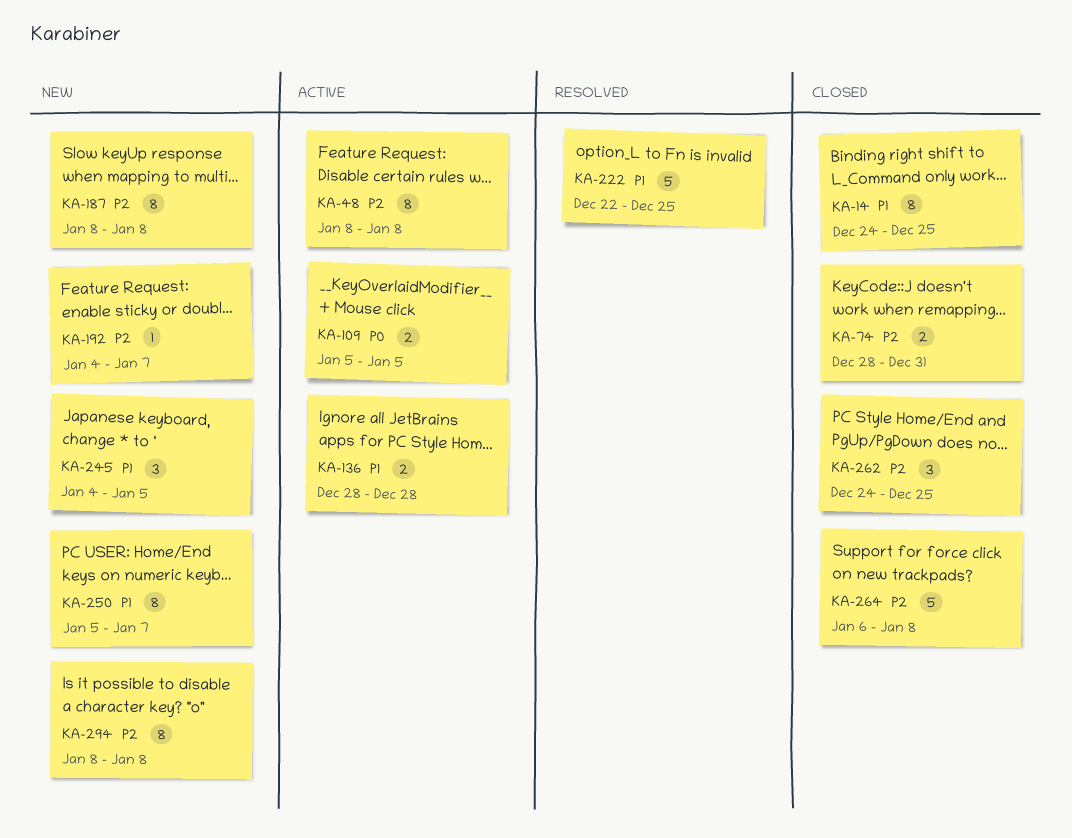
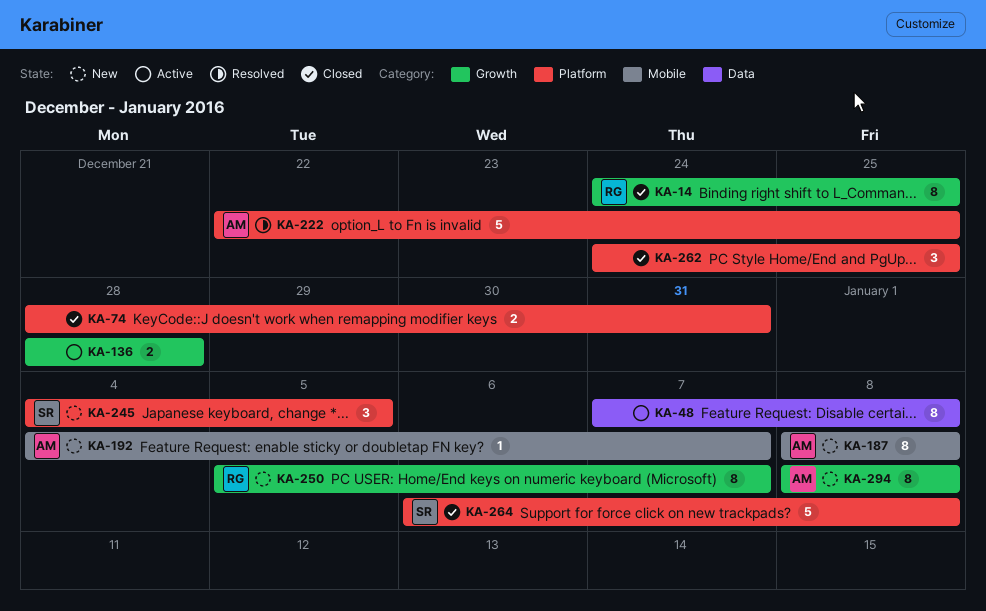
KA-48, start: Jan 8 -> Jan 7
KA-109: present -> none

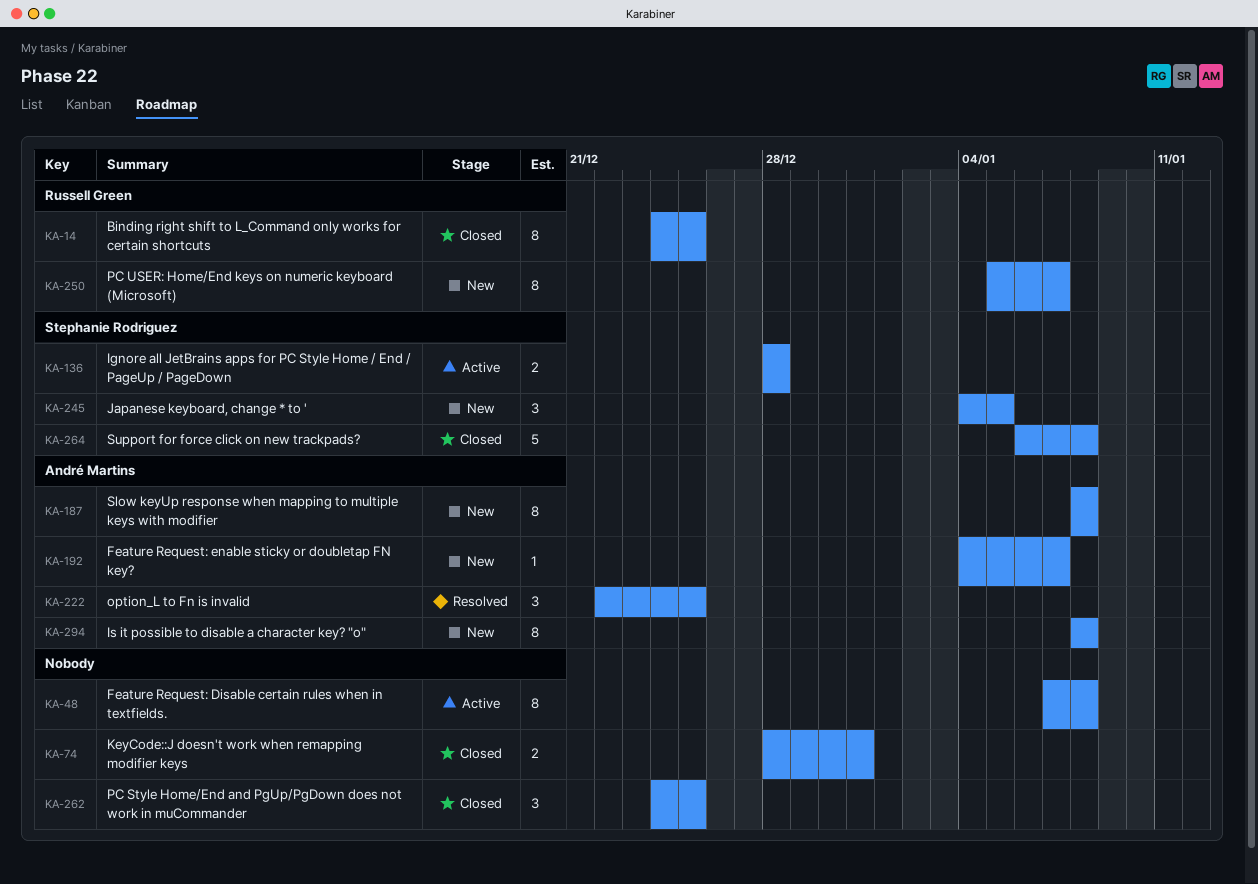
KA-136, owner: none -> Stephanie Rodriguez
KA-222, estimate: 5 -> 3

